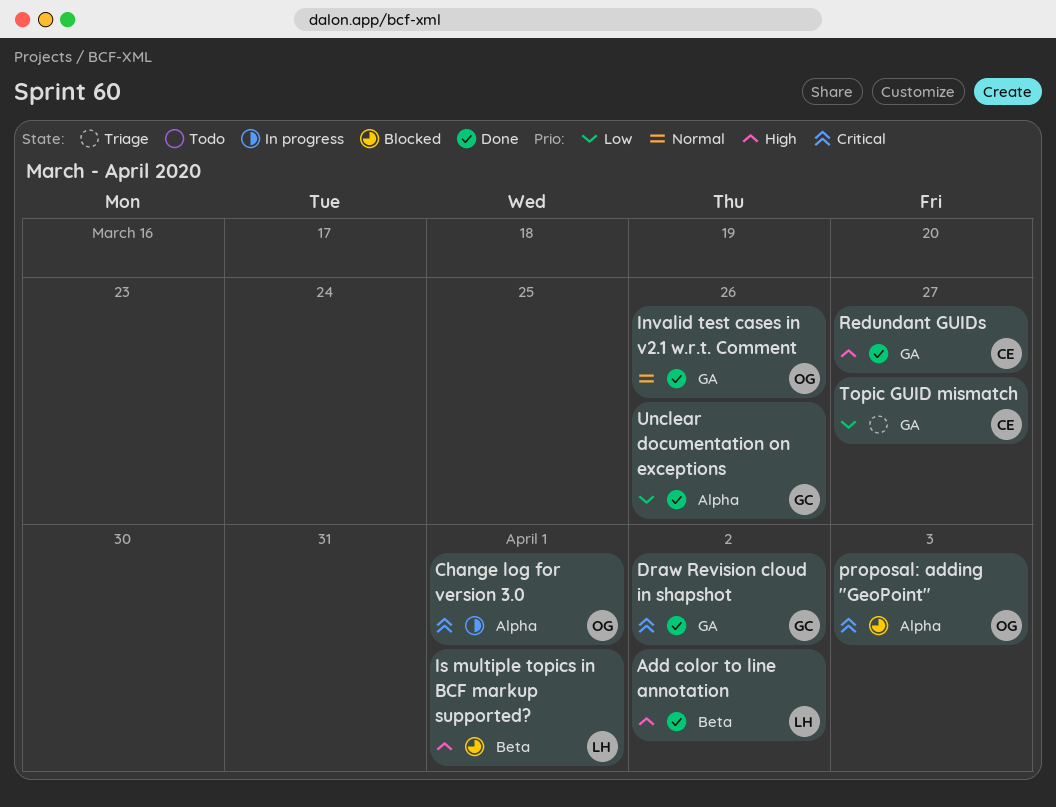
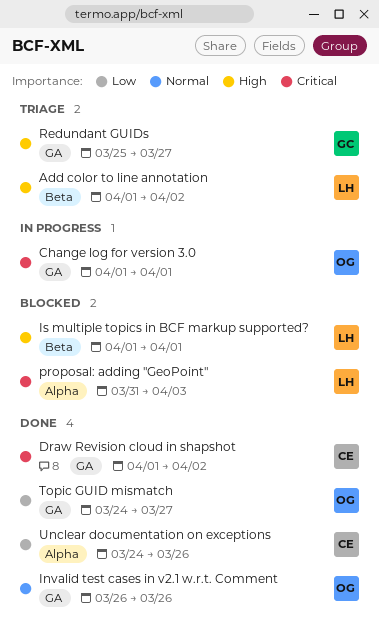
Add color to line annotation, status: Done -> Triage
Change log for version 3.0, label: Alpha -> GA
Draw Revision cloud in shapshot, owner: GC -> CE
proposal: adding "GeoPoint", owner: OG -> LH
Redundant GUIDs, status: Done -> Triage
Redundant GUIDs, owner: CE -> GC
Topic GUID mismatch, status: Triage -> Done
Topic GUID mismatch, owner: CE -> OG
Unclear documentation on exceptions, owner: GC -> CE

